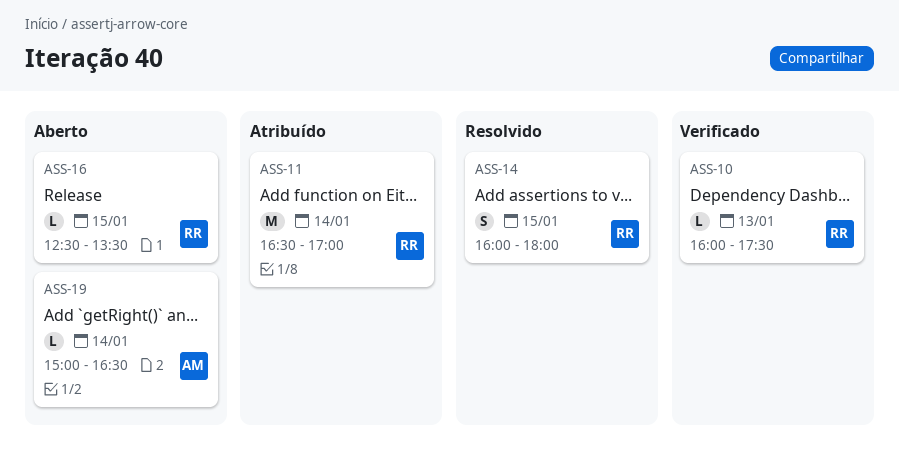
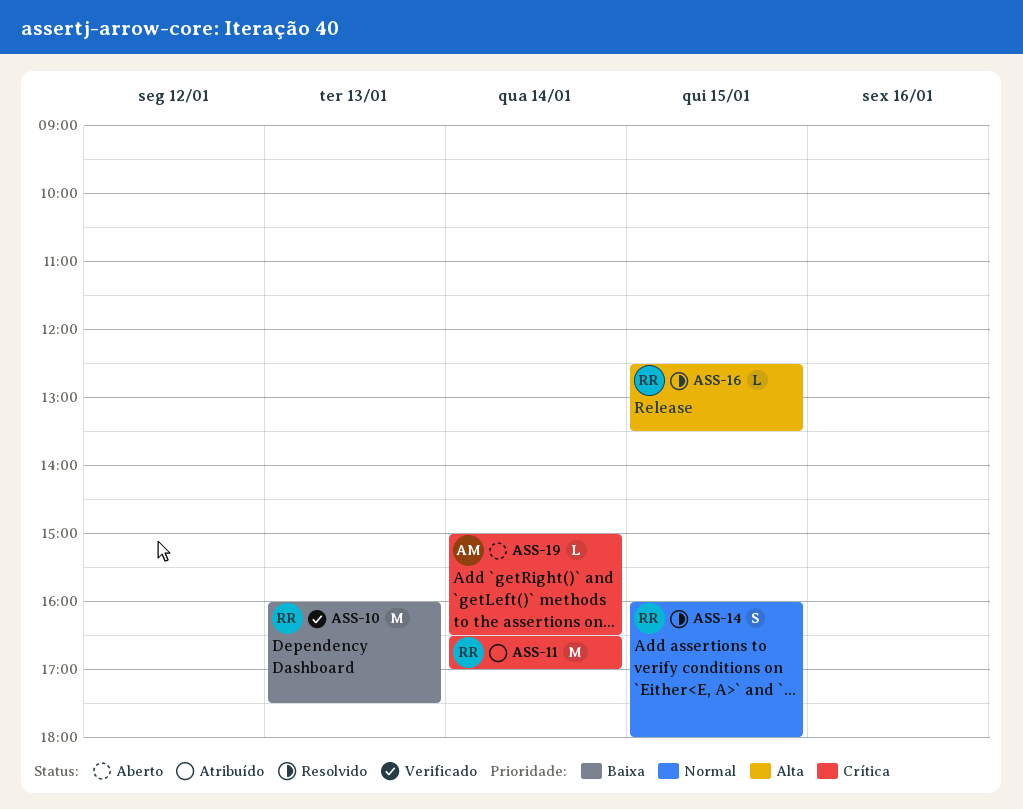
ASS-10, estimate: L -> M
ASS-16, status: Aberto -> Resolvido

